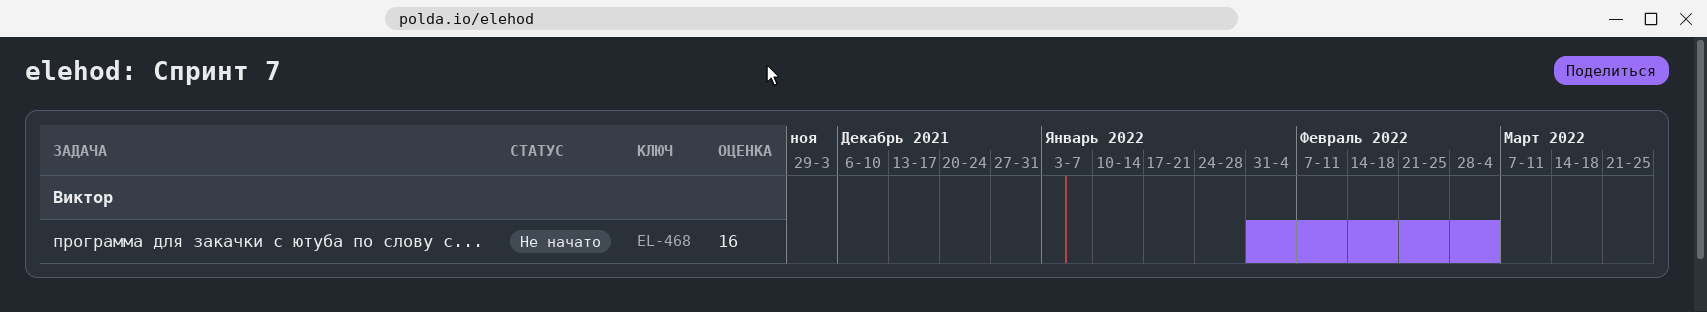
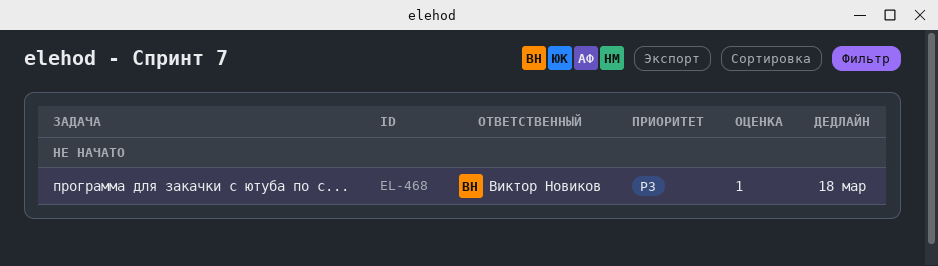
EL-468, estimate: 16 -> 1
EL-468, due: Mar 4 -> Mar 18

